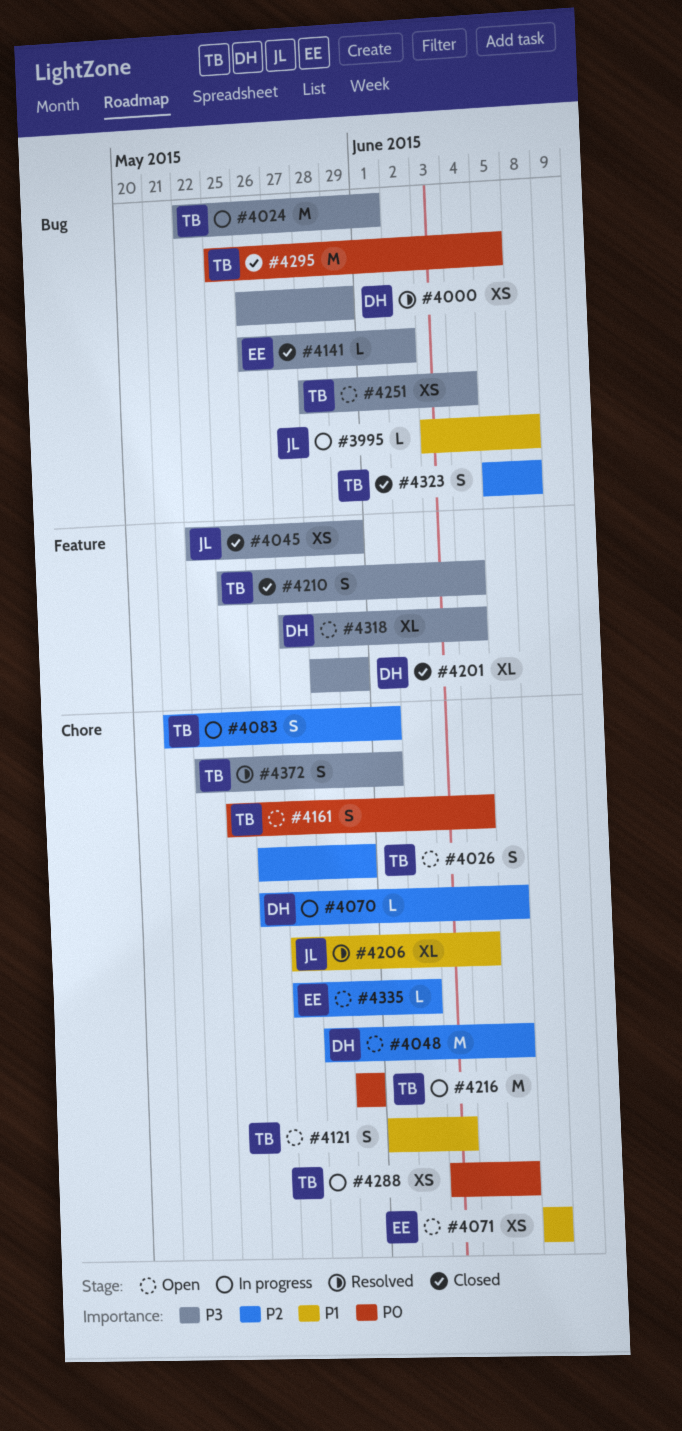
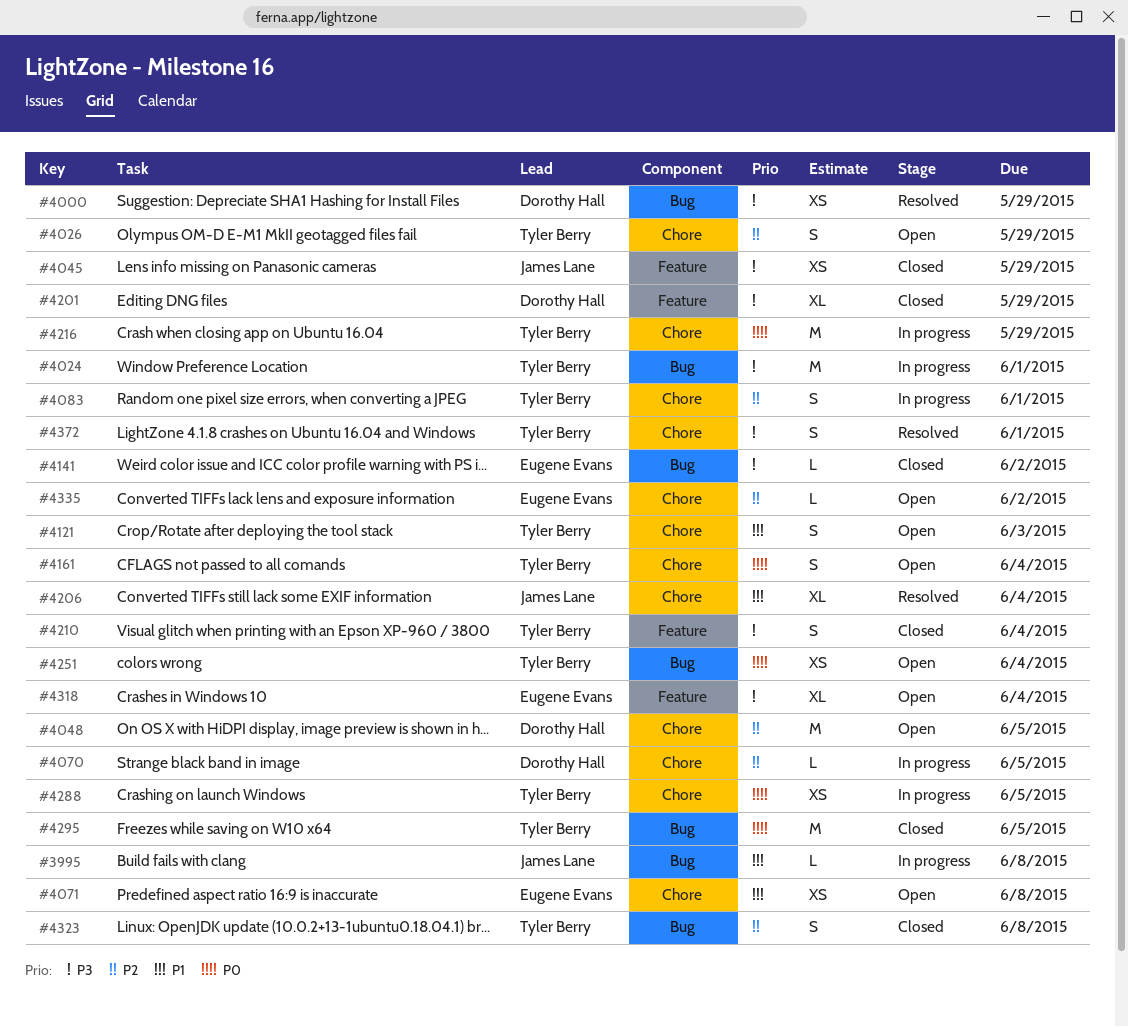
#4251, priority: P3 -> P0
#4318, owner: Dorothy Hall -> Eugene Evans

